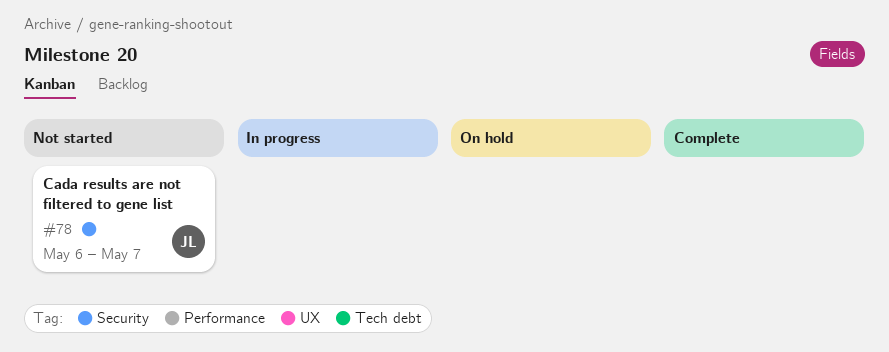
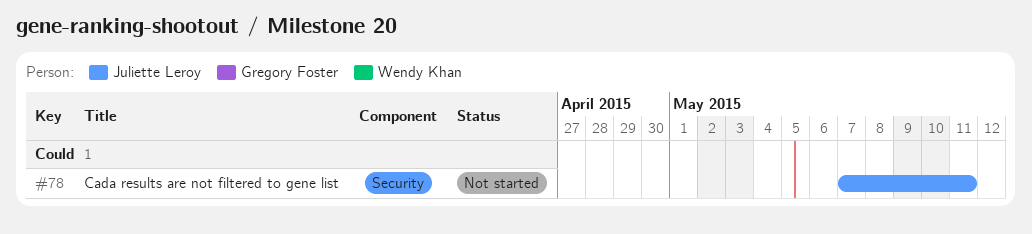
#78, start: May 6 -> May 7
#78, due: May 7 -> May 11

